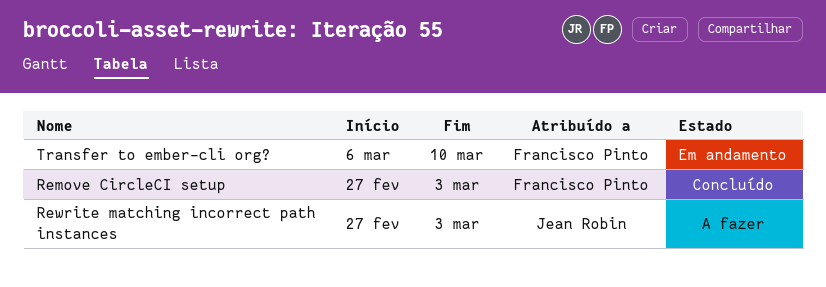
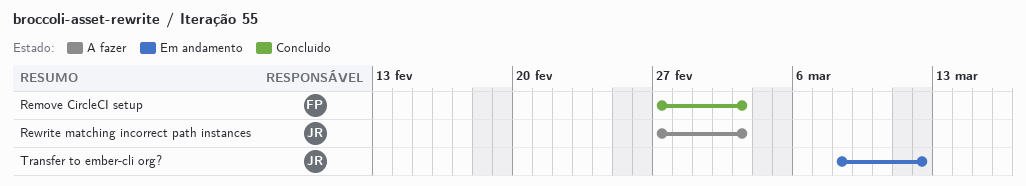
Transfer to ember-cli org?, owner: Francisco Pinto -> Jean Robin
Transfer to ember-cli org?, start: Mar 6 -> Mar 8
Transfer to ember-cli org?, due: Mar 10 -> Mar 12

